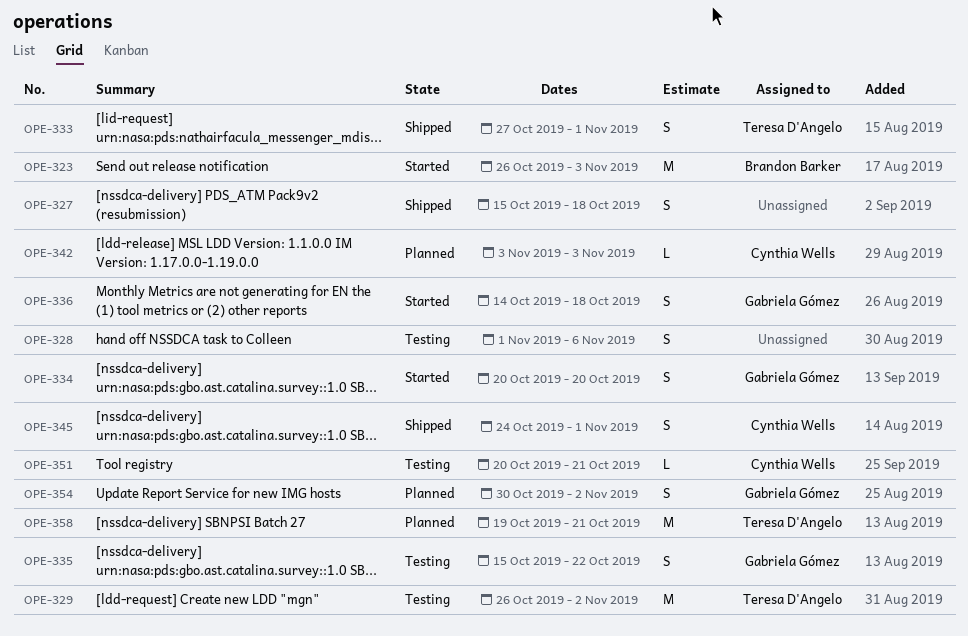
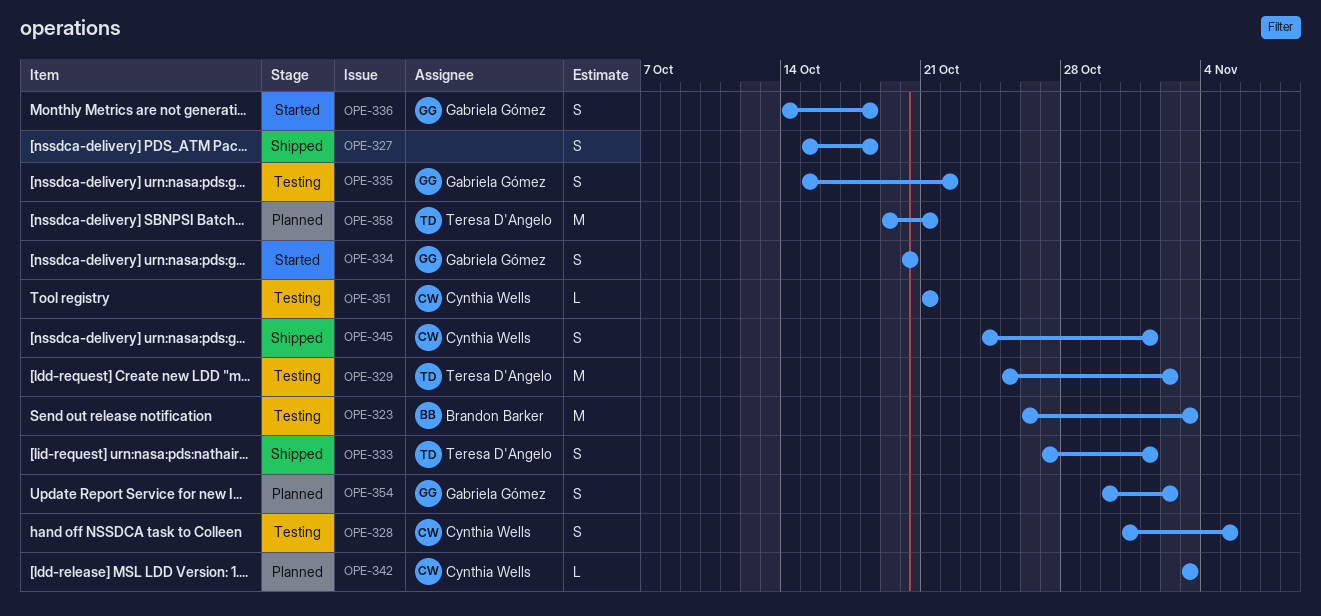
OPE-323, status: Started -> Testing
OPE-328, owner: none -> Cynthia Wells
OPE-328, start: Nov 1 -> Oct 31
OPE-328, due: Nov 6 -> Nov 5
OPE-329, start: Oct 26 -> Oct 25
OPE-351, start: Oct 20 -> Oct 21

